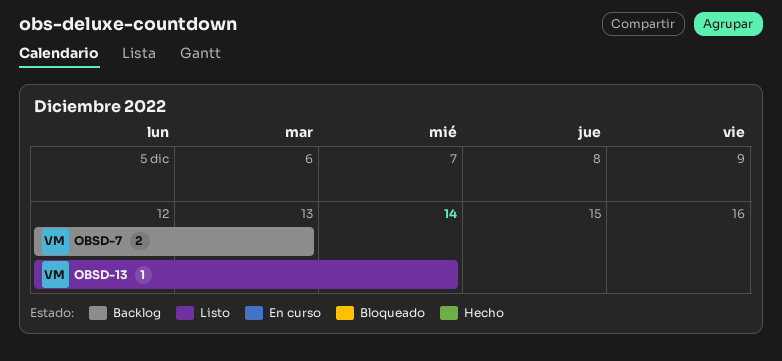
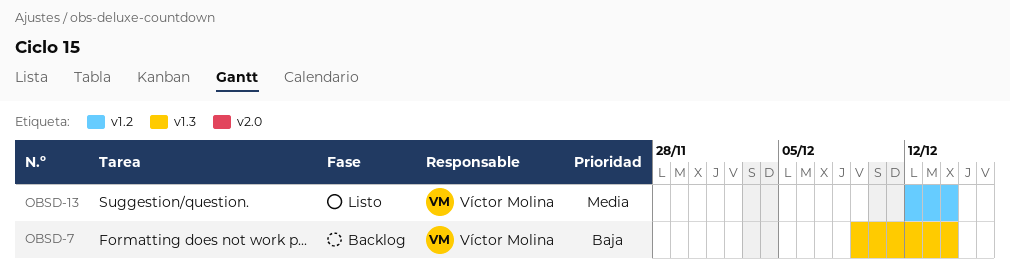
OBSD-7, start: Dec 12 -> Dec 9
OBSD-7, due: Dec 13 -> Dec 14

